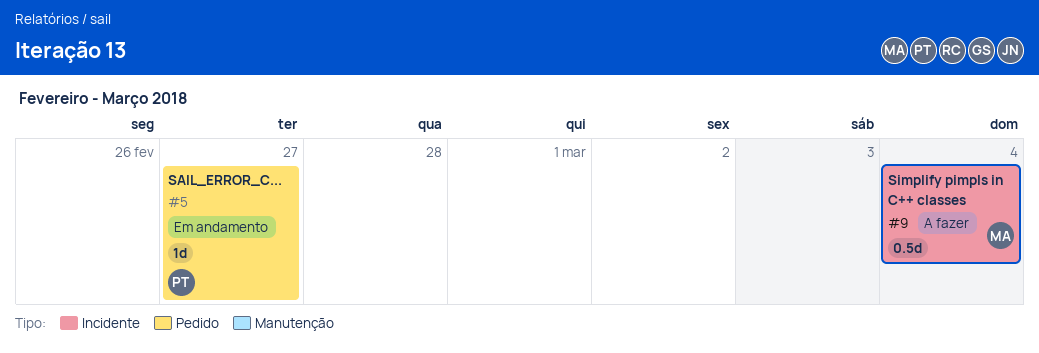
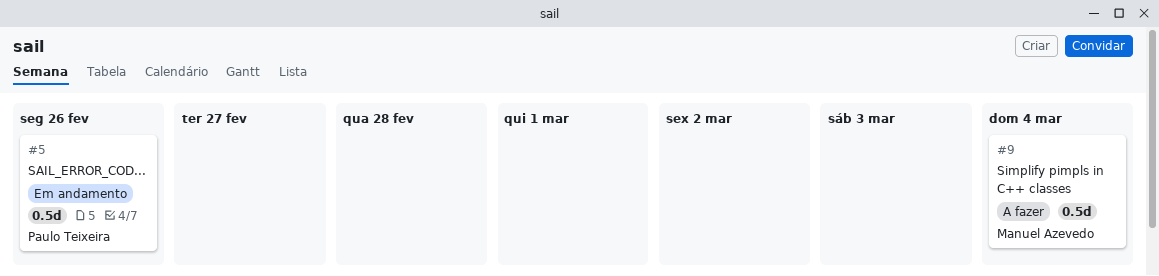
#5, estimate: 1d -> 0.5d
#5, due: Feb 27 -> Feb 26

